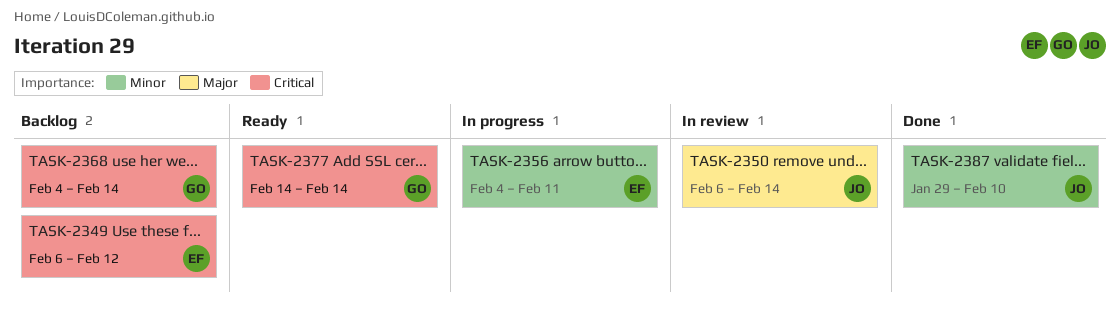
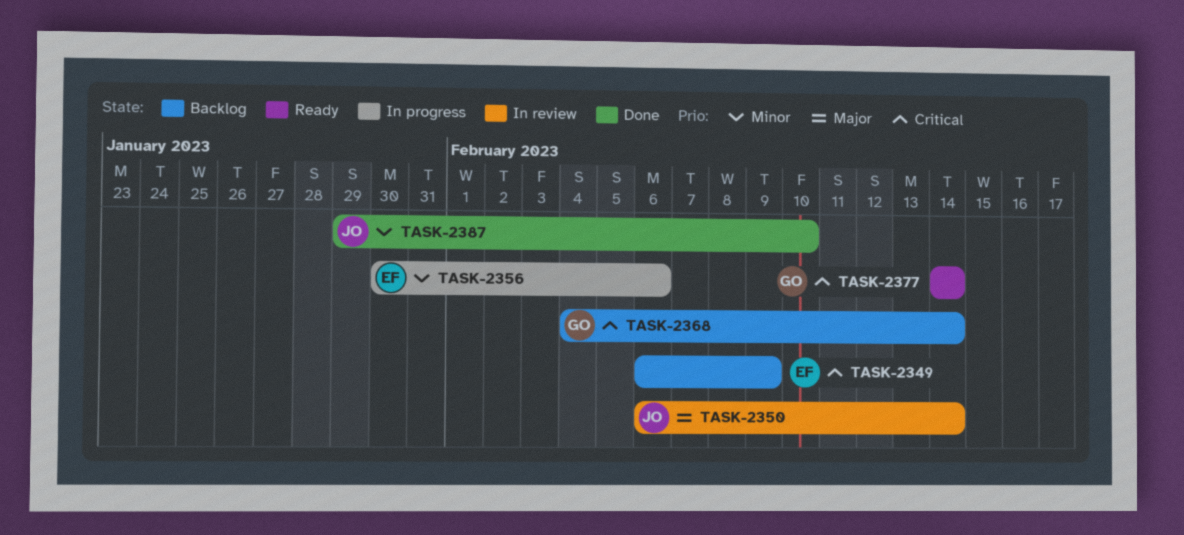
TASK-2349, due: Feb 12 -> Feb 9
TASK-2356, start: Feb 4 -> Jan 30
TASK-2356, due: Feb 11 -> Feb 6

